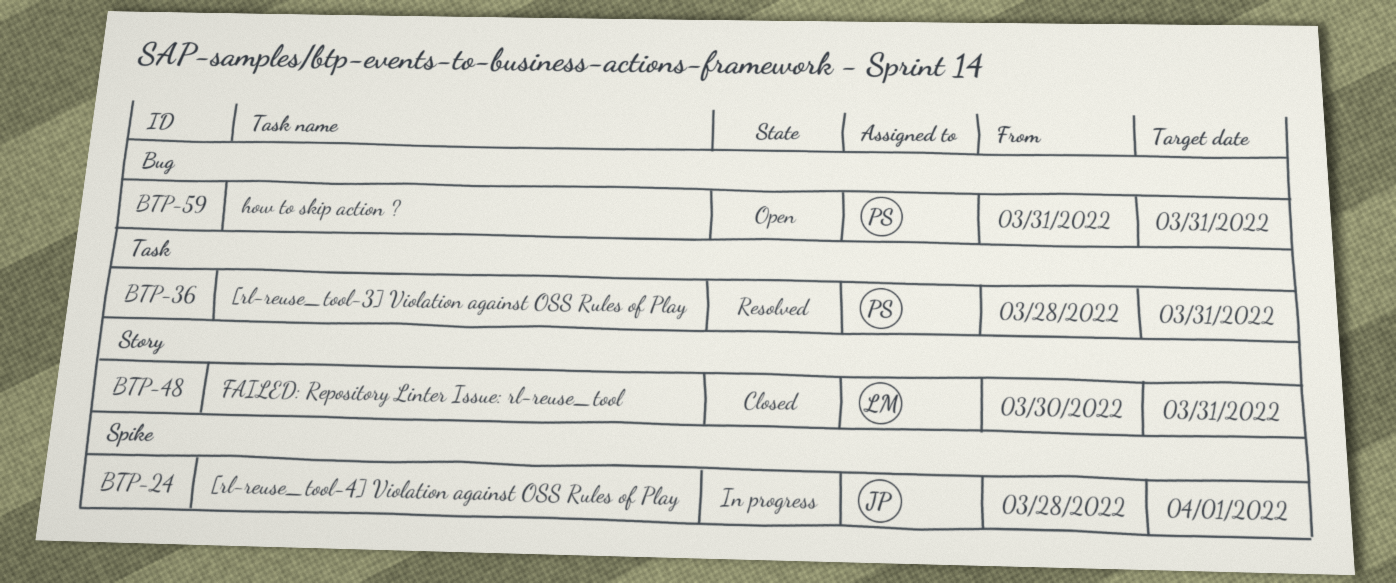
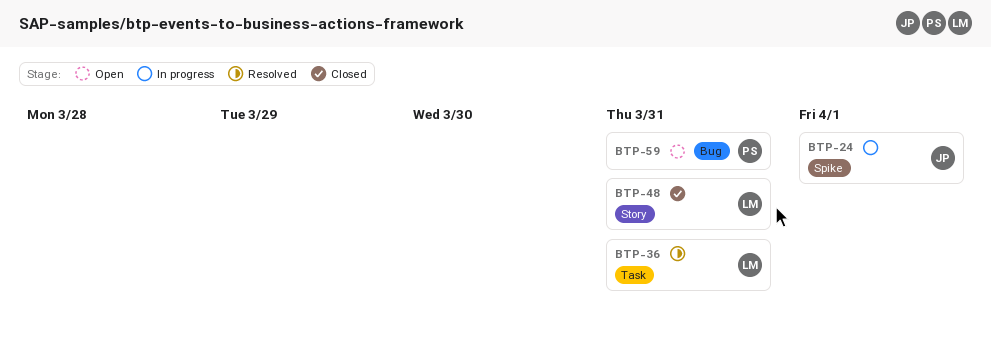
BTP-36, owner: PS -> LM

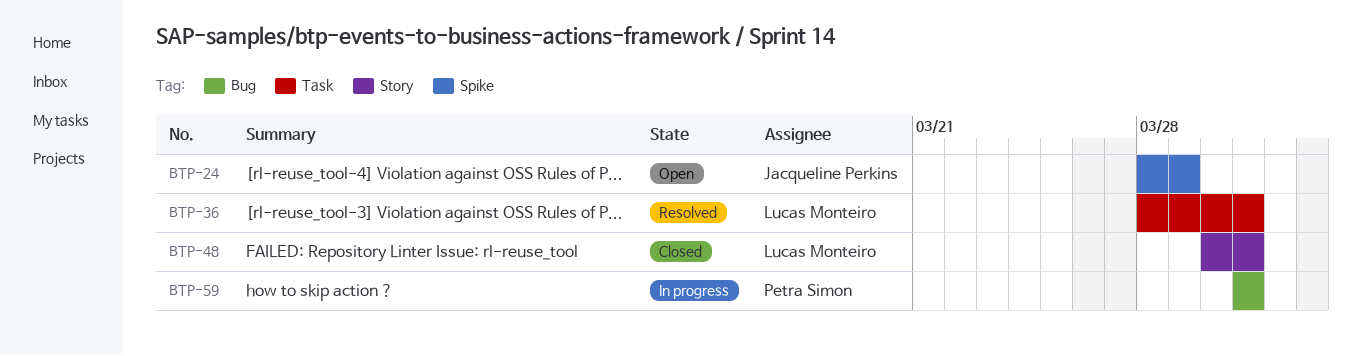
BTP-24, status: In progress -> Open
BTP-24, due: Apr 1 -> Mar 29
BTP-59, status: Open -> In progress

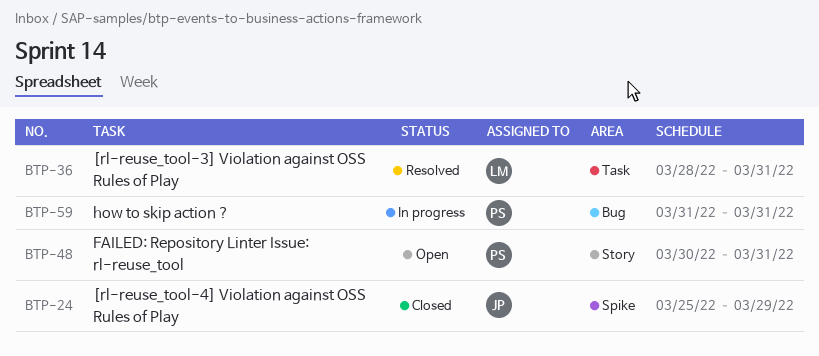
BTP-24, status: Open -> Closed
BTP-24, start: Mar 28 -> Mar 25
BTP-48, status: Closed -> Open
BTP-48, owner: Lucas Monteiro -> Petra Simon

